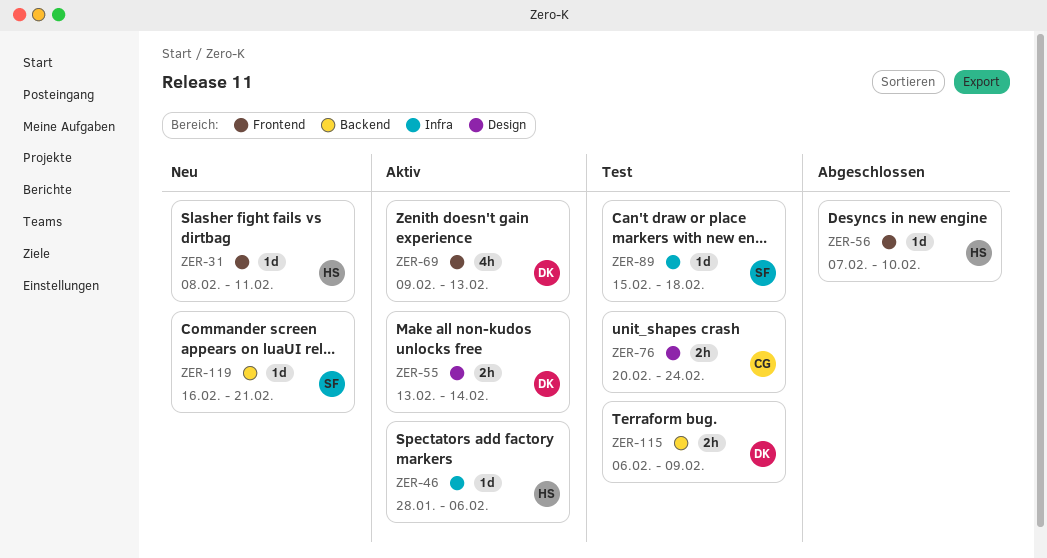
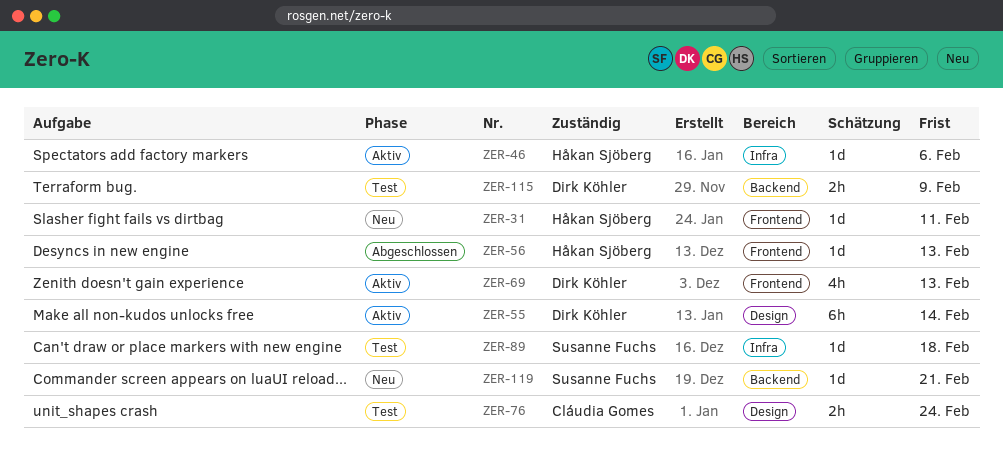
ZER-55, estimate: 2h -> 6h
ZER-56, due: Feb 10 -> Feb 13

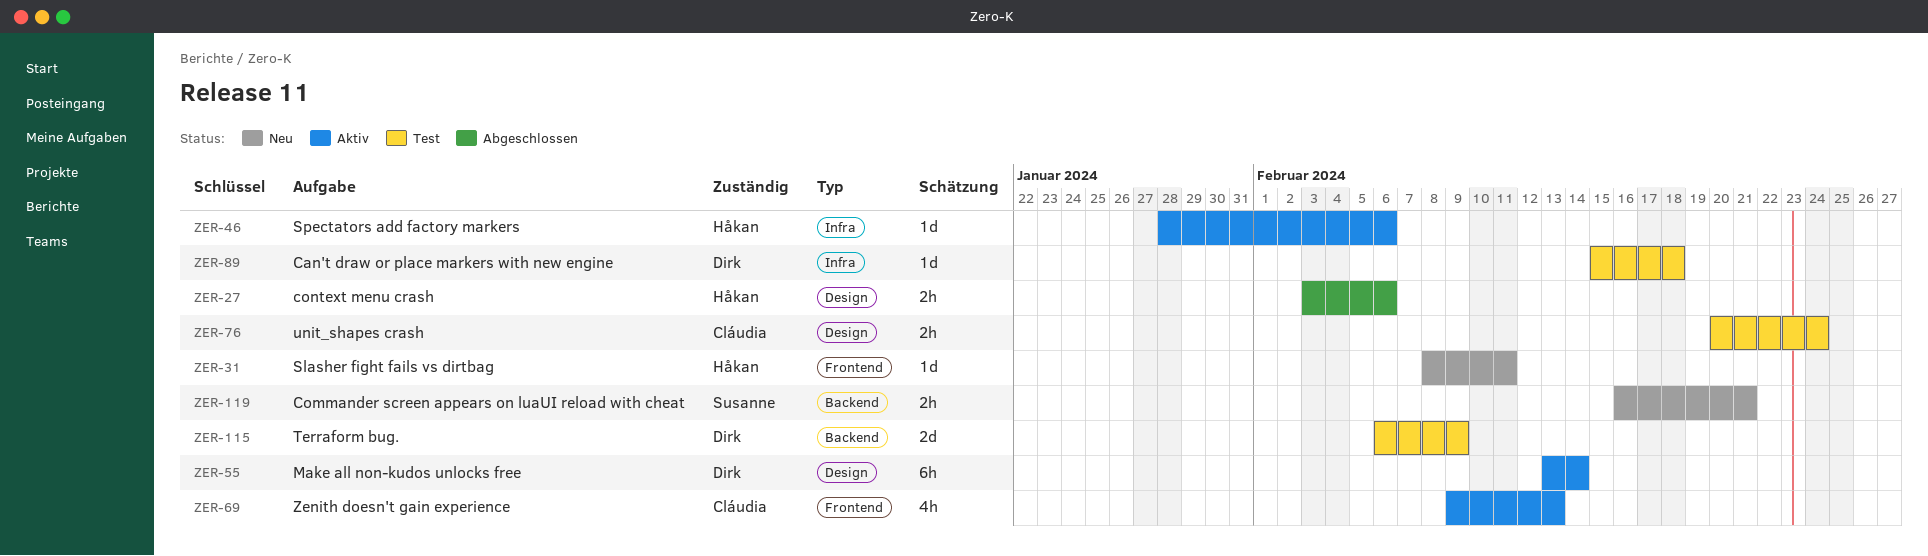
ZER-27: none -> present
ZER-56: present -> none
ZER-69, owner: Dirk Köhler -> Cláudia Gomes
ZER-89, owner: Susanne Fuchs -> Dirk Köhler
ZER-115, estimate: 2h -> 2d
ZER-119, estimate: 1d -> 2h

